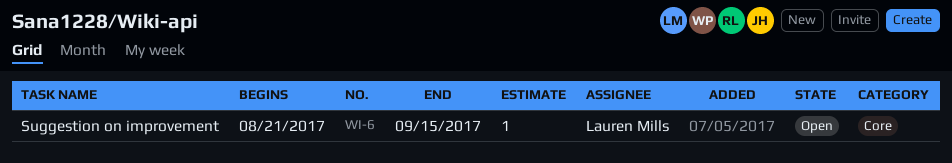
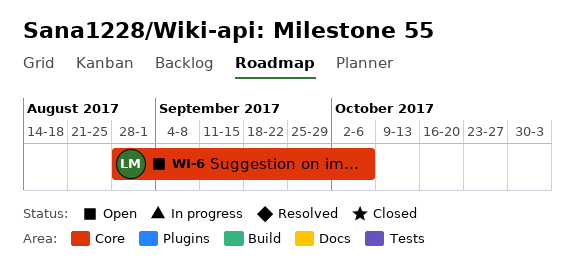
WI-6, start: Aug 21 -> Aug 28
WI-6, due: Sep 15 -> Oct 6

